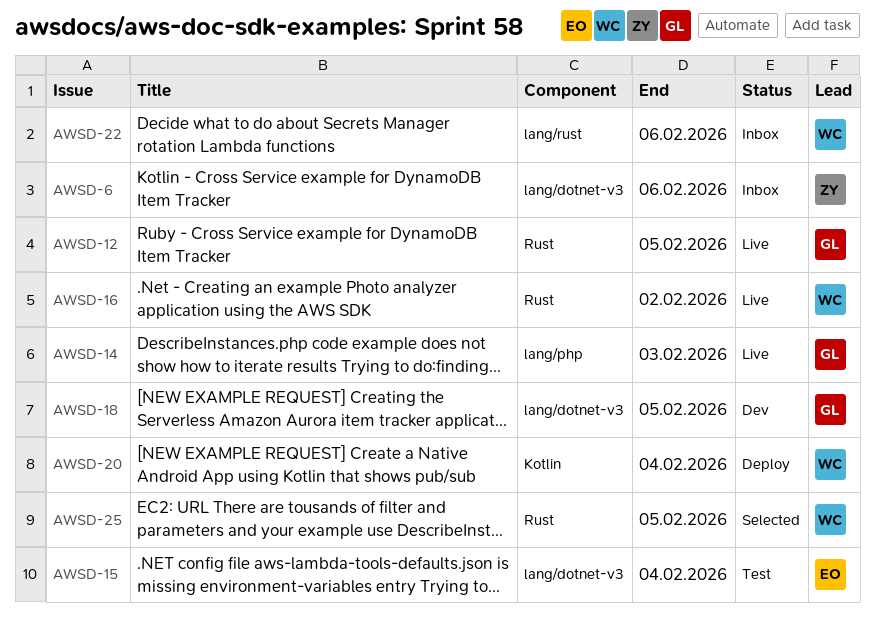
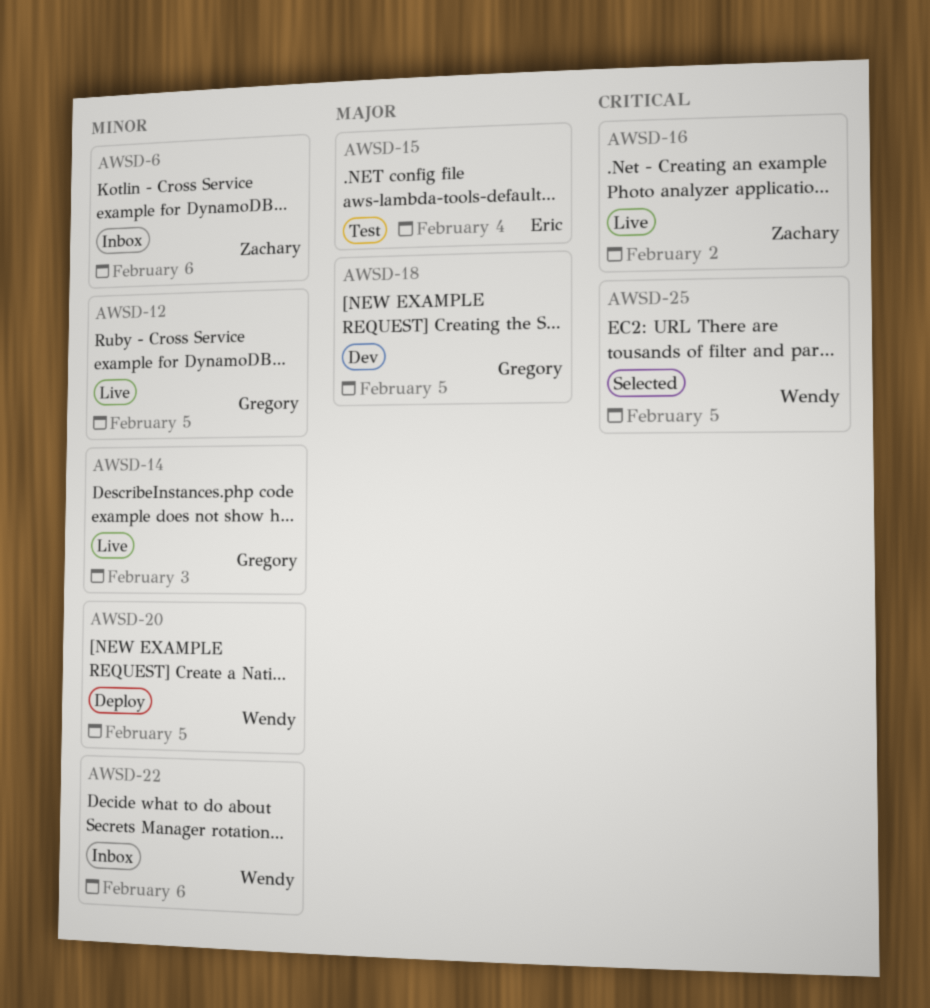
AWSD-16, owner: Wendy -> Zachary
AWSD-20, due: Feb 4 -> Feb 5

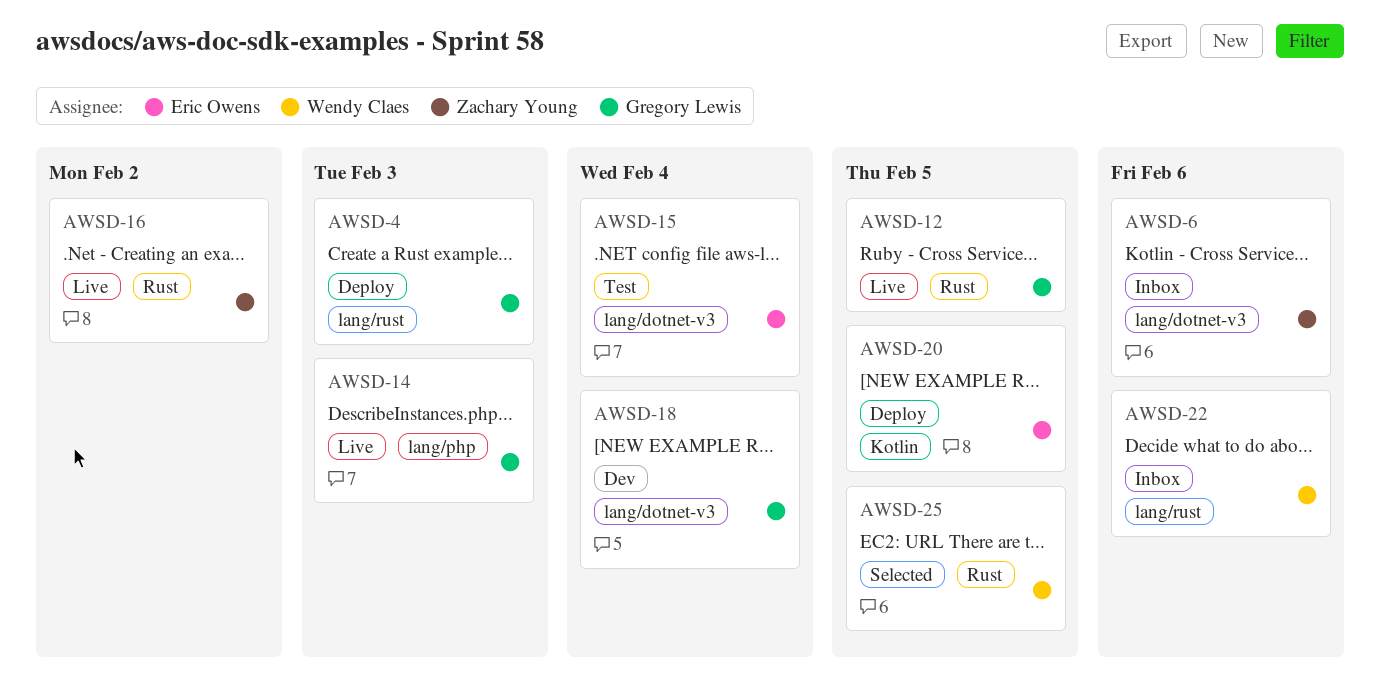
AWSD-4: none -> present
AWSD-18, due: Feb 5 -> Feb 4
AWSD-20, owner: Wendy Claes -> Eric Owens

